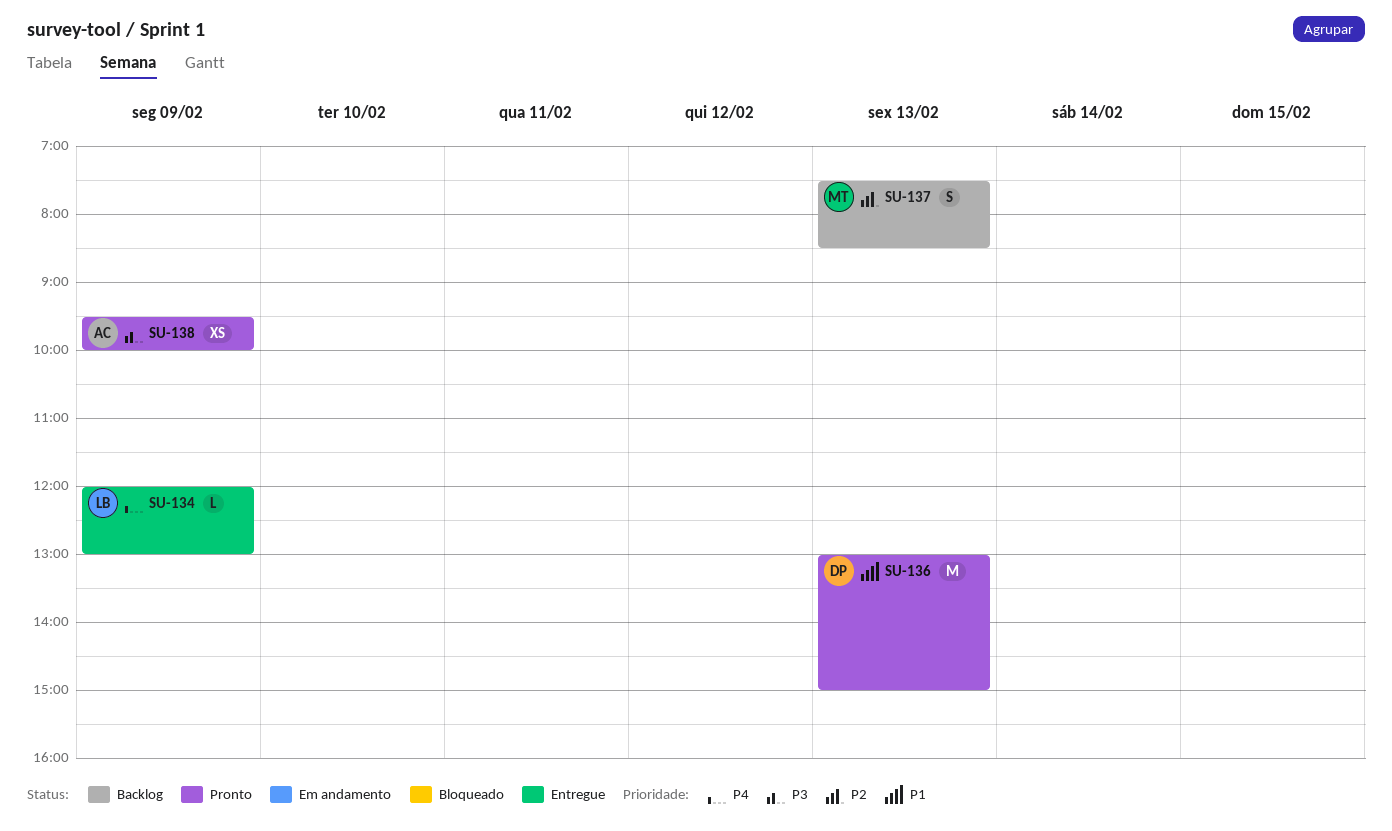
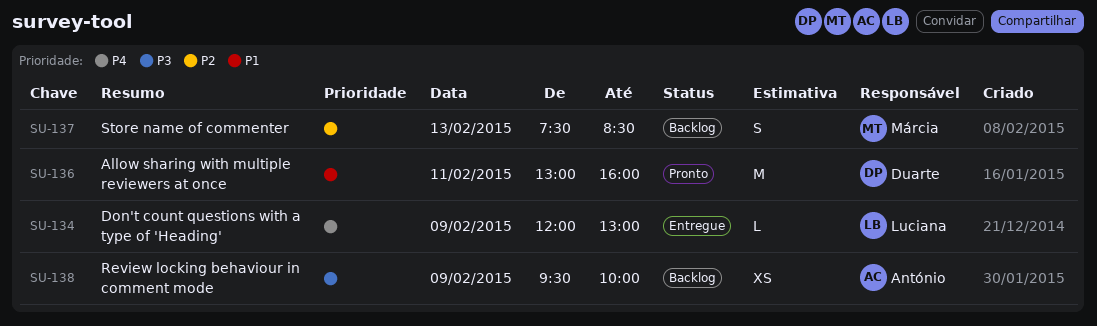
SU-136, day: Feb 13 -> Feb 11
SU-136, ends: 15:00 -> 16:00
SU-138, status: Pronto -> Backlog

